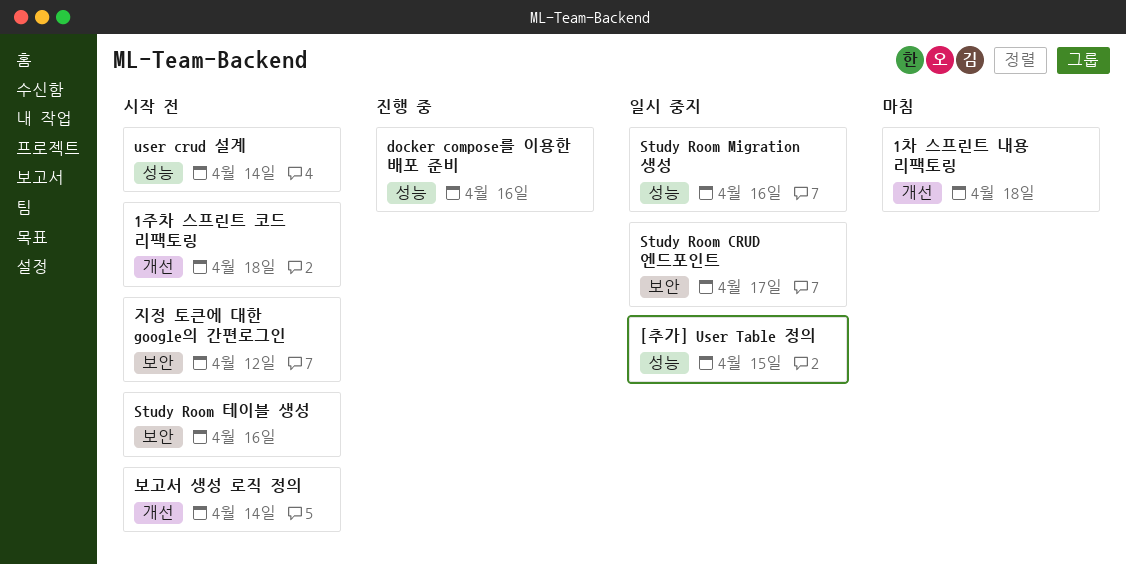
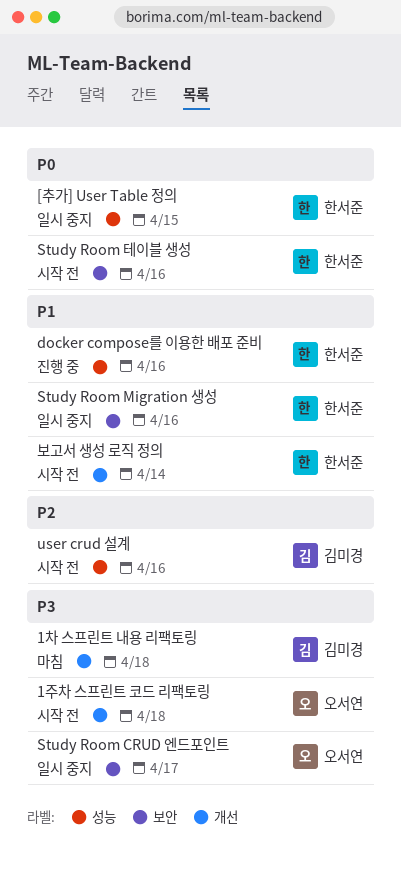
Study Room Migration 생성, label: 성능 -> 보안
user crud 설계, due: Apr 14 -> Apr 16
지정 토큰에 대한 google의 간편로그인: present -> none

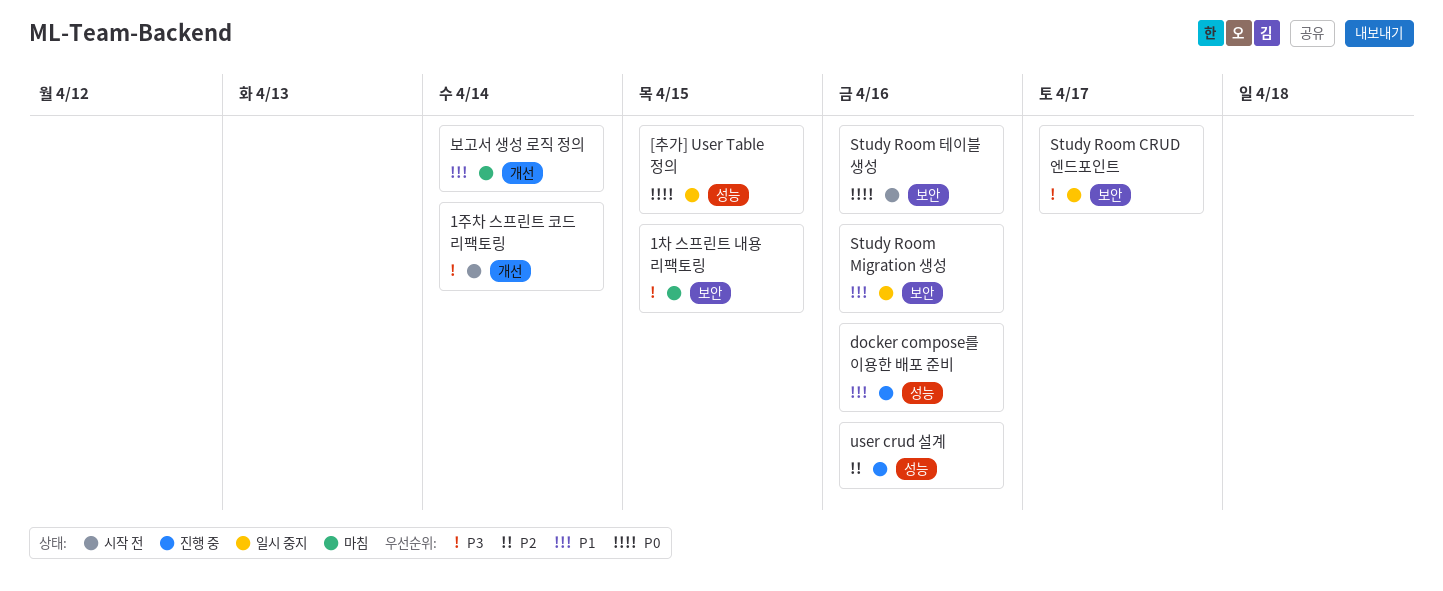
1주차 스프린트 코드 리팩토링, due: Apr 18 -> Apr 14
1차 스프린트 내용 리팩토링, label: 개선 -> 보안
1차 스프린트 내용 리팩토링, due: Apr 18 -> Apr 15
user crud 설계, status: 시작 전 -> 진행 중
보고서 생성 로직 정의, status: 시작 전 -> 마침

